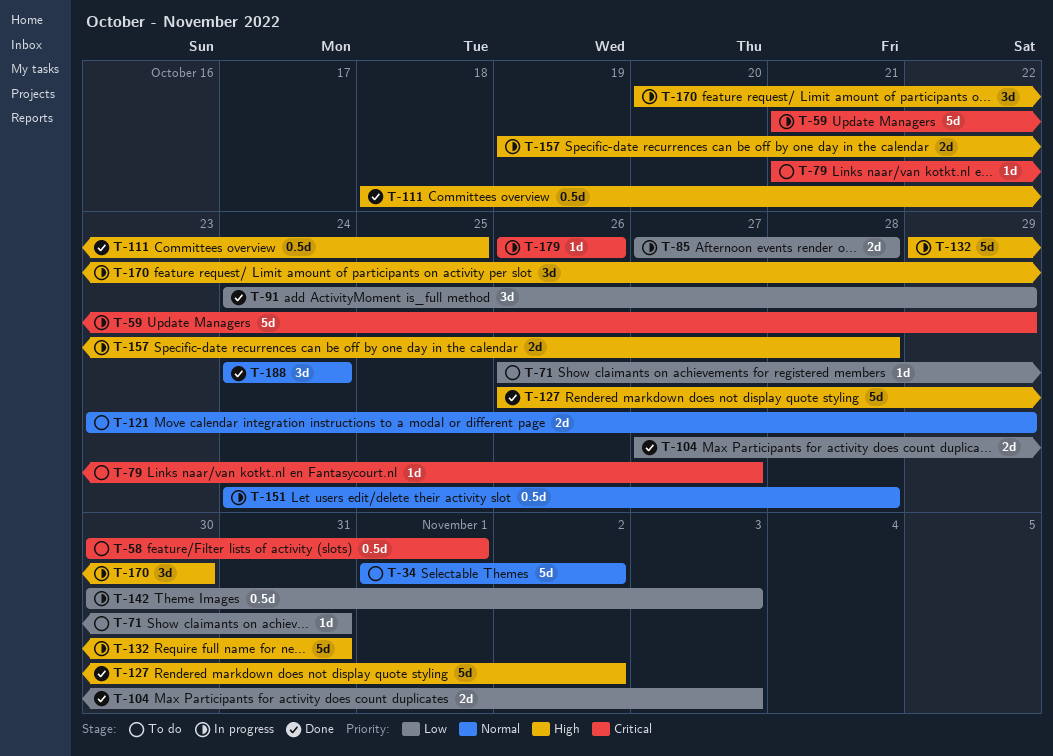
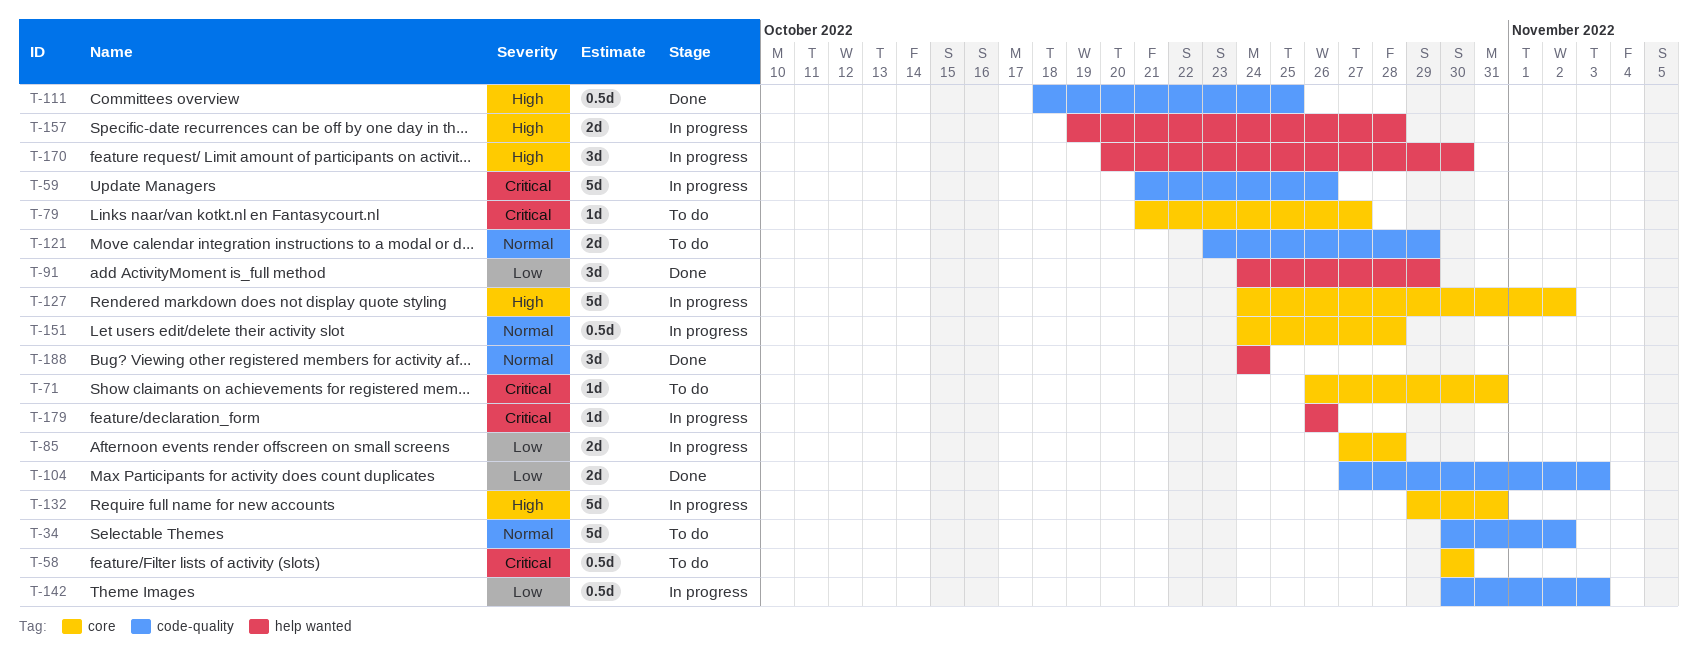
T-34, start: Nov 1 -> Oct 30
T-58, due: Nov 1 -> Oct 30
T-59, due: Oct 29 -> Oct 26
T-71, priority: Low -> Critical
T-127, status: Done -> In progress
T-127, start: Oct 26 -> Oct 24

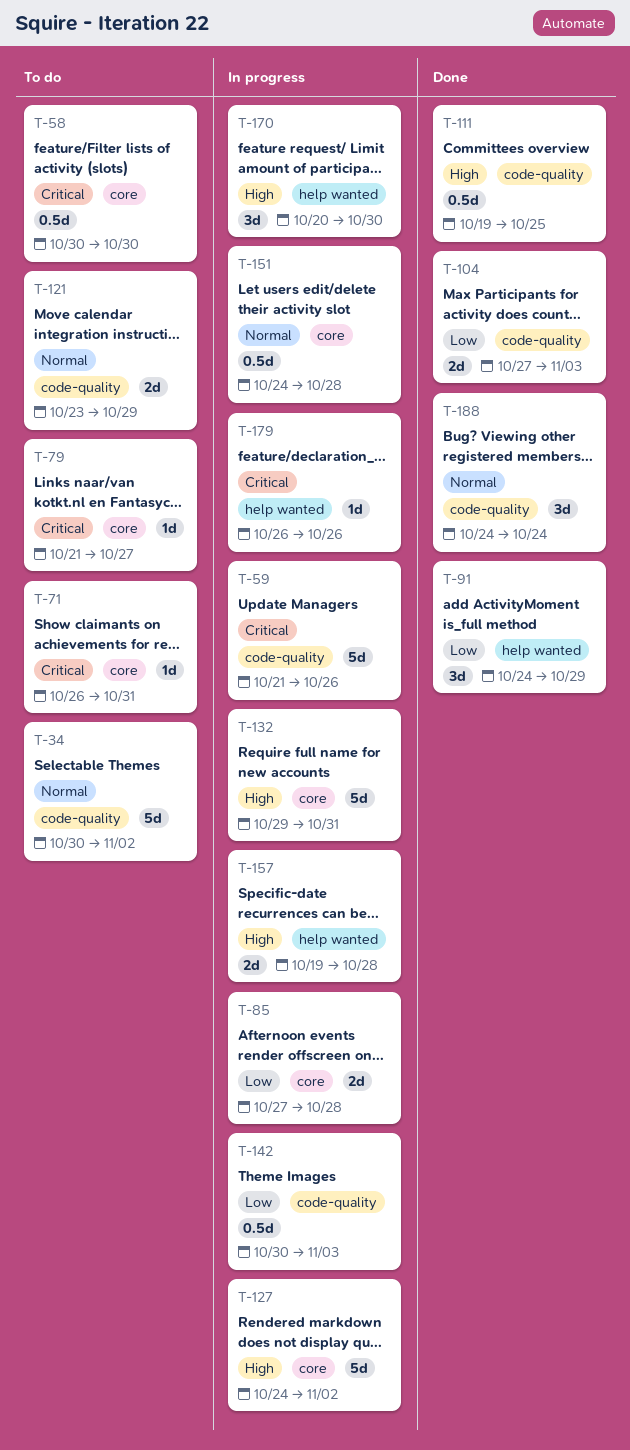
T-111, start: Oct 18 -> Oct 19
T-188, label: help wanted -> code-quality

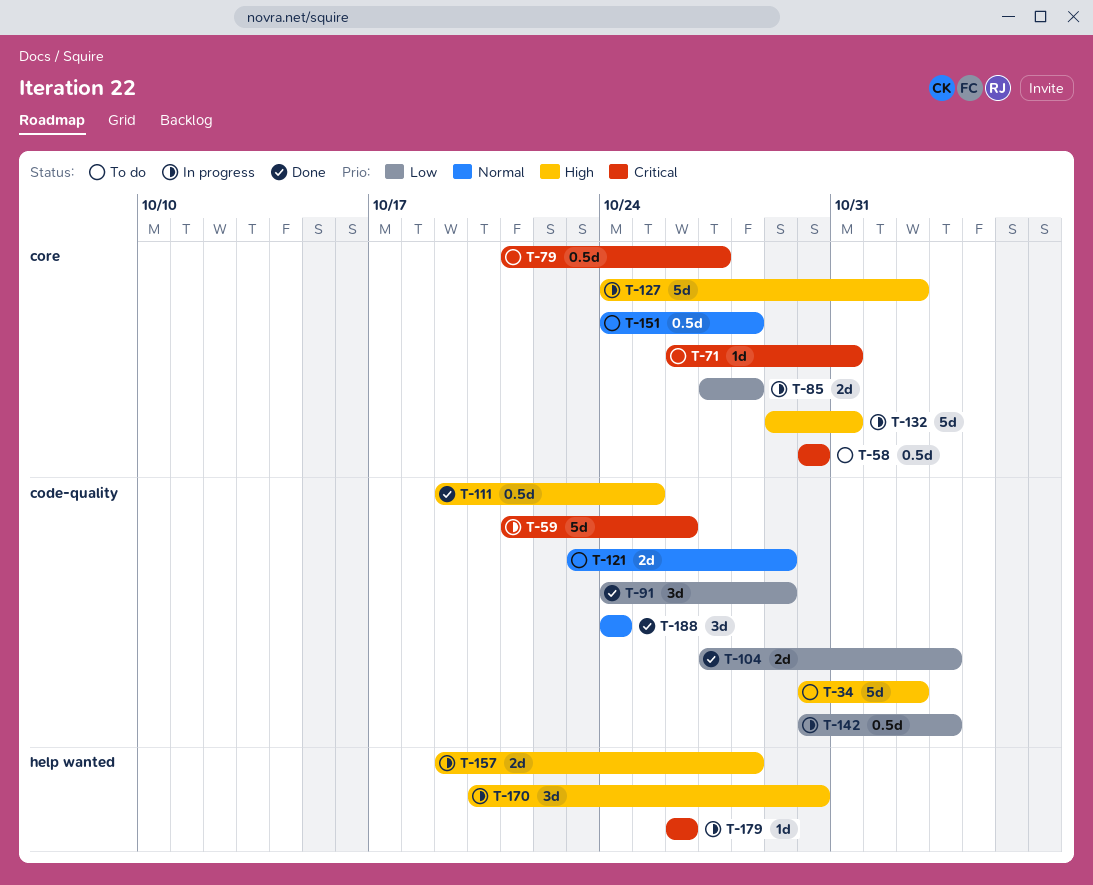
T-34, priority: Normal -> High
T-79, estimate: 1d -> 0.5d
T-91, label: help wanted -> code-quality
T-151, status: In progress -> To do

